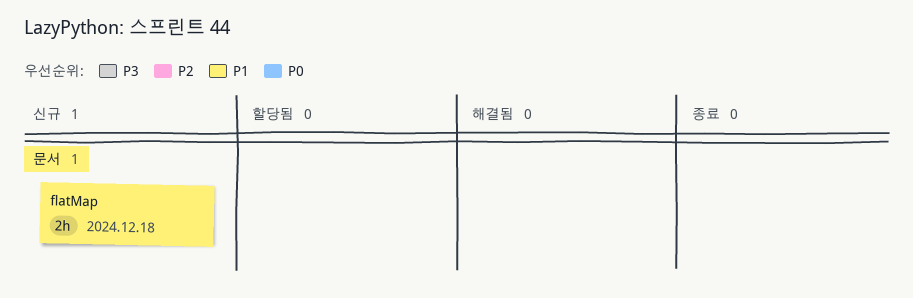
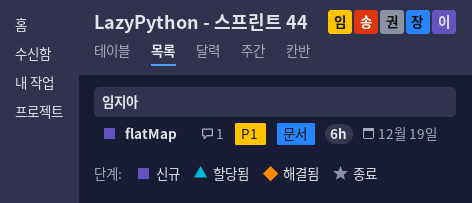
flatMap, estimate: 2h -> 6h
flatMap, due: Dec 18 -> Dec 19

